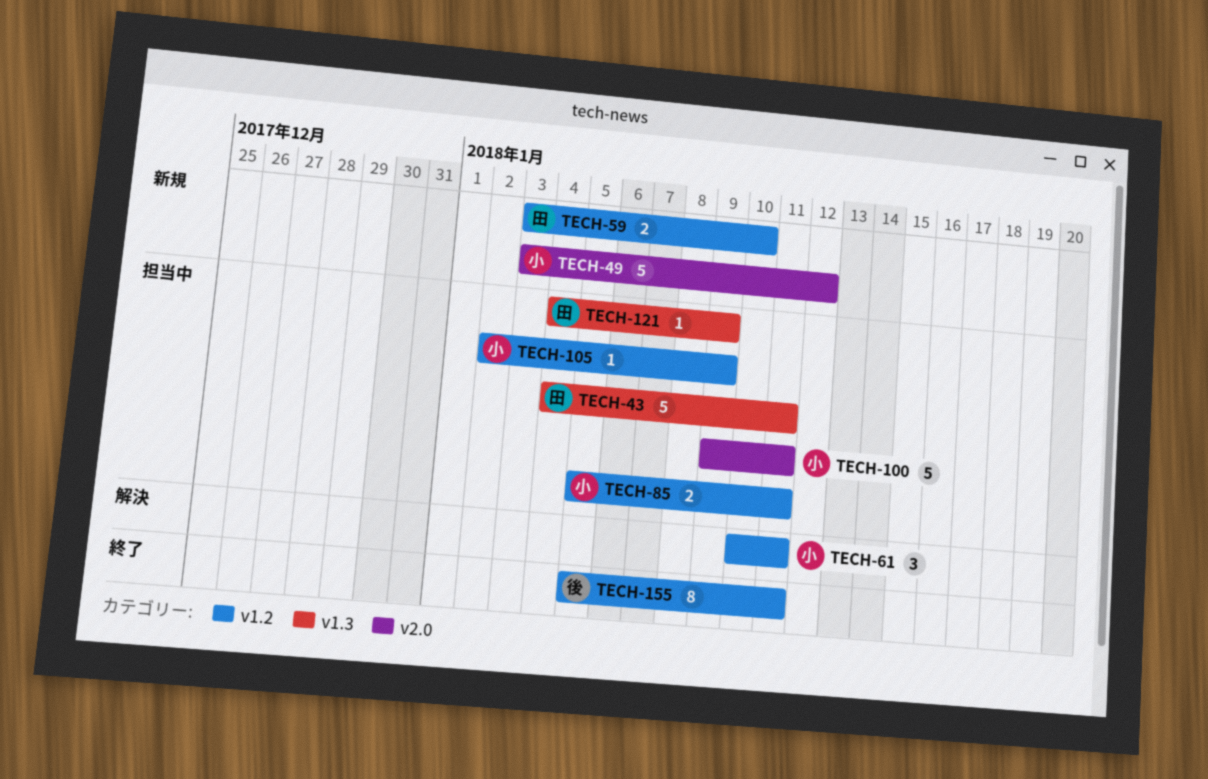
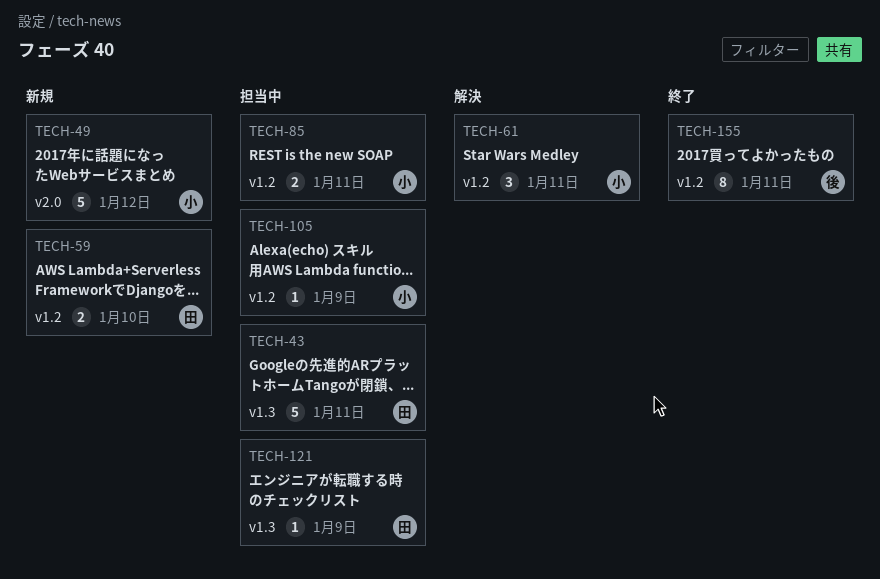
TECH-100: present -> none

